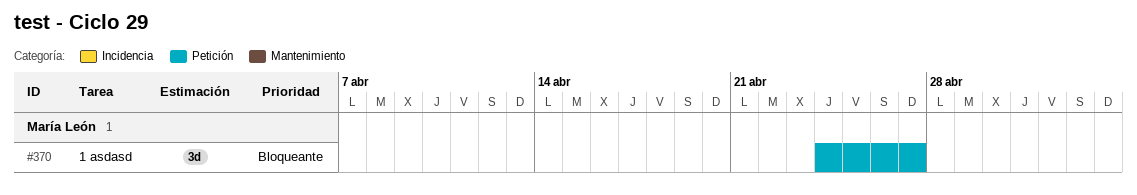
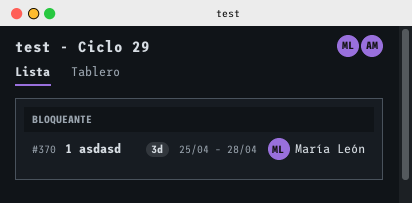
#370, start: Apr 24 -> Apr 25
#370, due: Apr 27 -> Apr 28

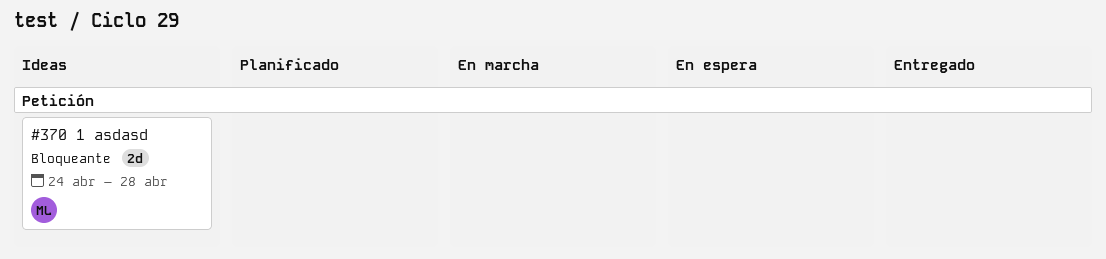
#370, estimate: 3d -> 2d
#370, start: Apr 25 -> Apr 24

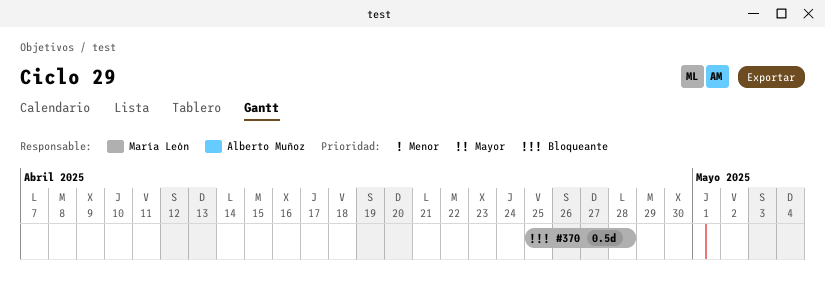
#370, estimate: 2d -> 0.5d
#370, start: Apr 24 -> Apr 25

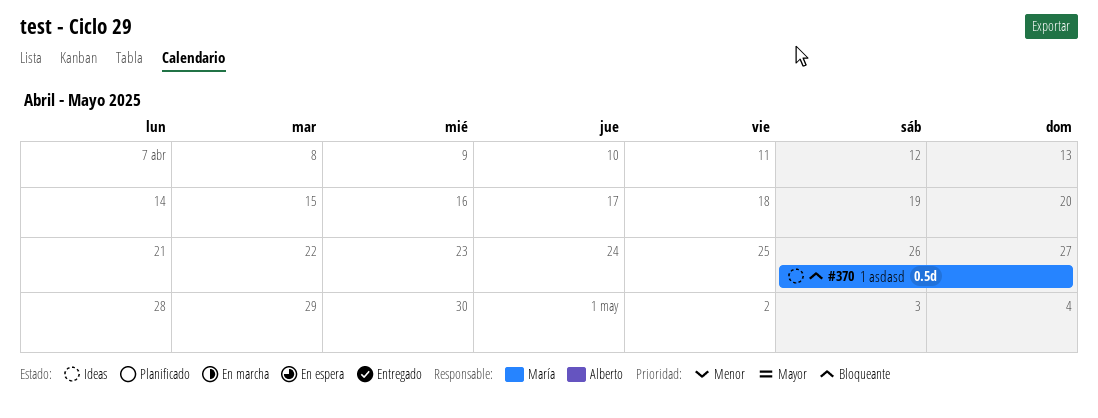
#370, start: Apr 25 -> Apr 26
#370, due: Apr 28 -> Apr 27

